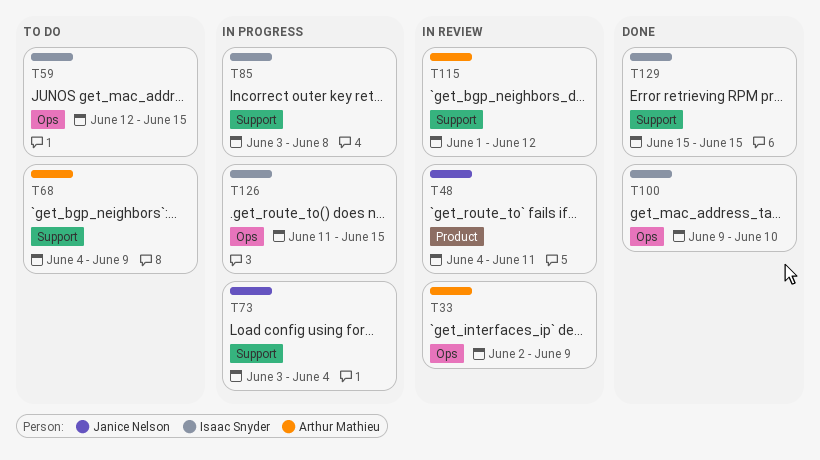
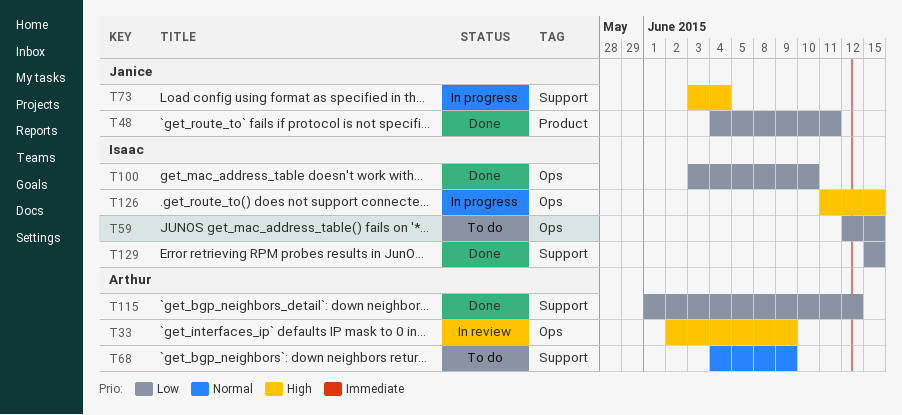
T48, status: In review -> Done
T85: present -> none
T100, start: Jun 9 -> Jun 3
T115, status: In review -> Done

